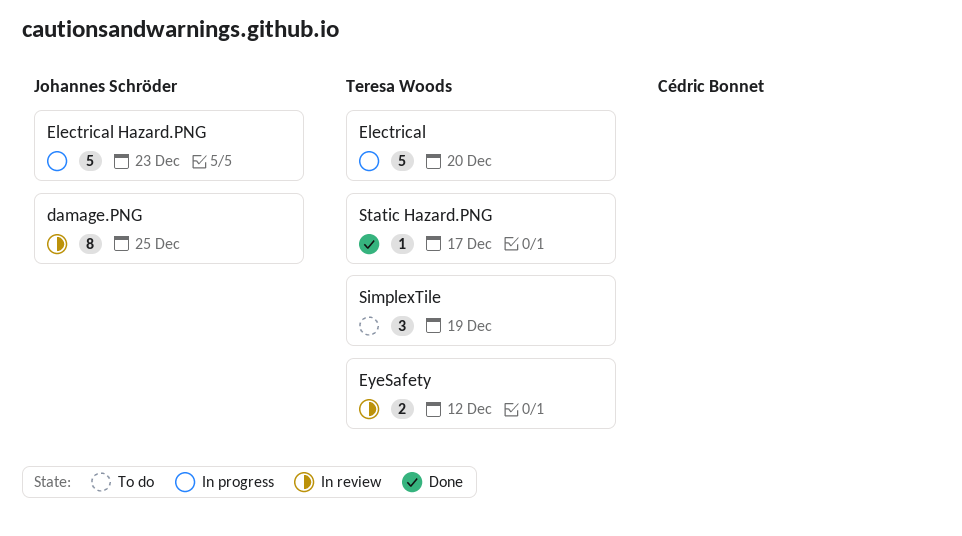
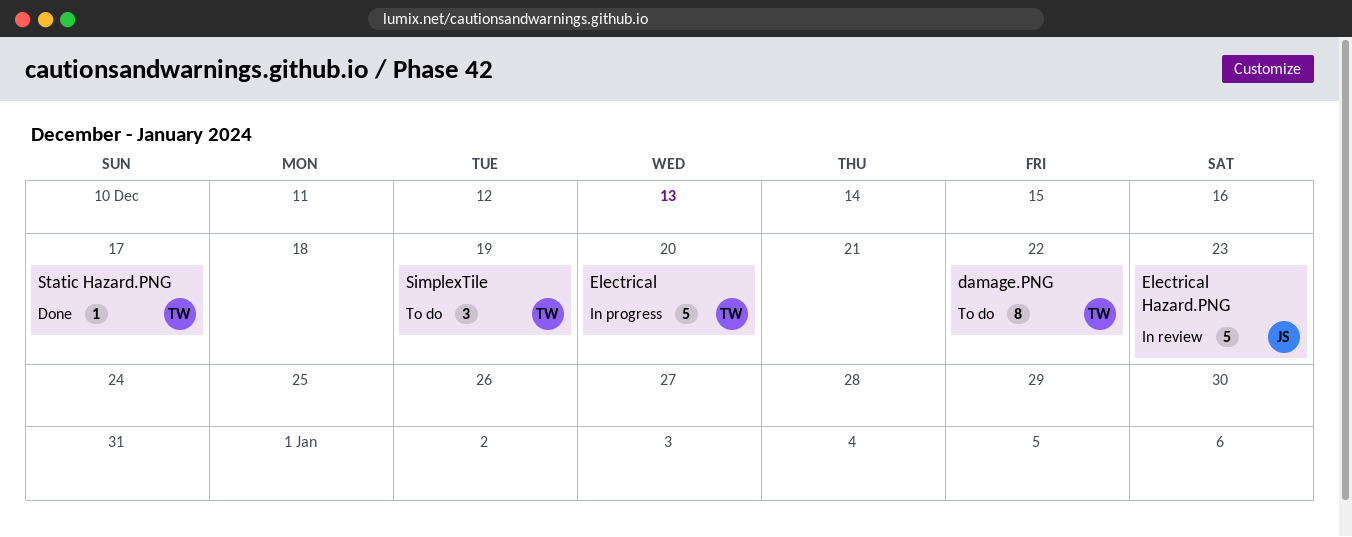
damage.PNG, status: In review -> To do
damage.PNG, owner: Johannes Schröder -> Teresa Woods
damage.PNG, due: Dec 25 -> Dec 22
Electrical Hazard.PNG, status: In progress -> In review
EyeSafety: present -> none

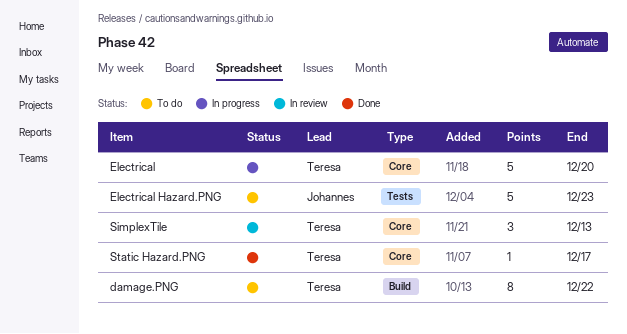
Electrical Hazard.PNG, status: In review -> To do
SimplexTile, status: To do -> In review
SimplexTile, due: Dec 19 -> Dec 13

